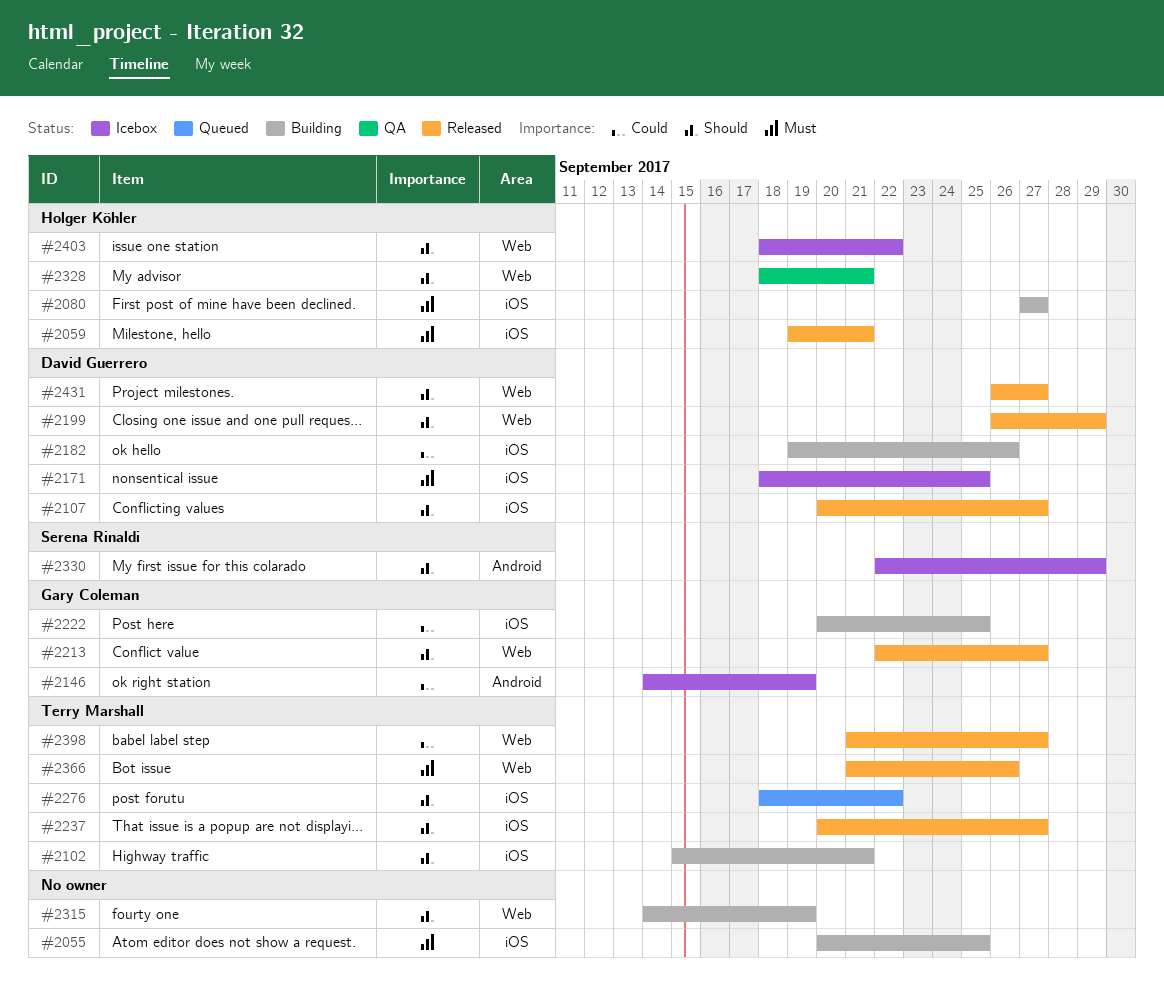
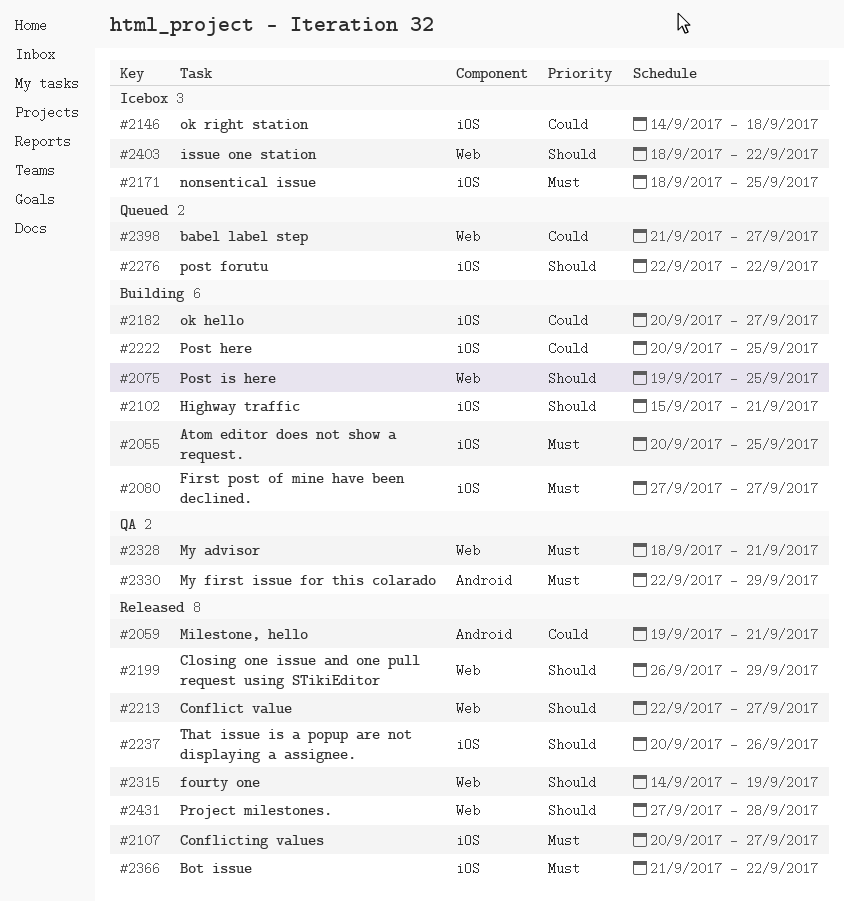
#2059, priority: Must -> Could
#2059, label: iOS -> Android
#2075: none -> present
#2107, priority: Should -> Must
#2146, label: Android -> iOS
#2146, due: Sep 19 -> Sep 18
#2182, start: Sep 19 -> Sep 20
#2182, due: Sep 26 -> Sep 27
#2237, due: Sep 27 -> Sep 26
#2276, start: Sep 18 -> Sep 22
#2315, status: Building -> Released
#2328, priority: Should -> Must
#2330, status: Icebox -> QA
#2330, priority: Should -> Must
#2366, label: Web -> iOS
#2366, due: Sep 26 -> Sep 22
#2398, status: Released -> Queued
#2431, start: Sep 26 -> Sep 27
#2431, due: Sep 27 -> Sep 28

